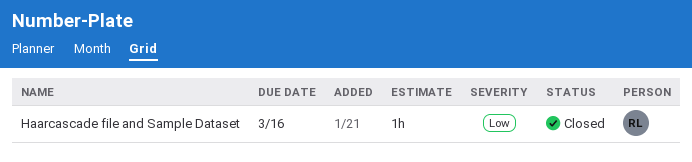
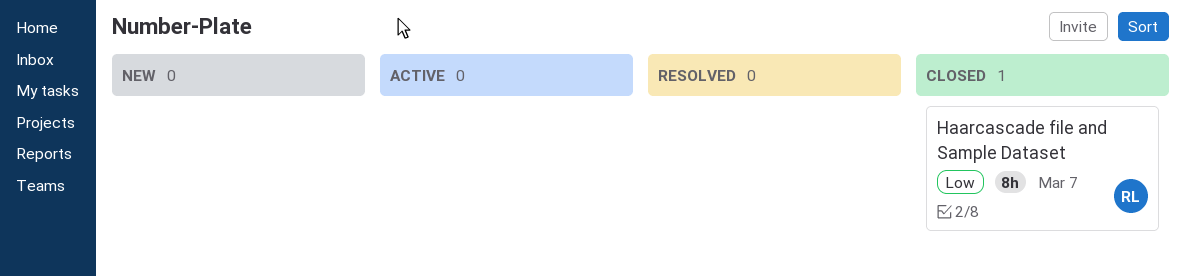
Haarcascade file and Sample Dataset, estimate: 1h -> 8h
Haarcascade file and Sample Dataset, due: Mar 16 -> Mar 7

